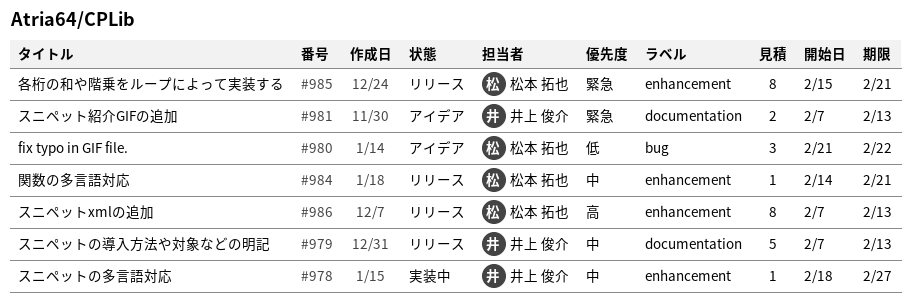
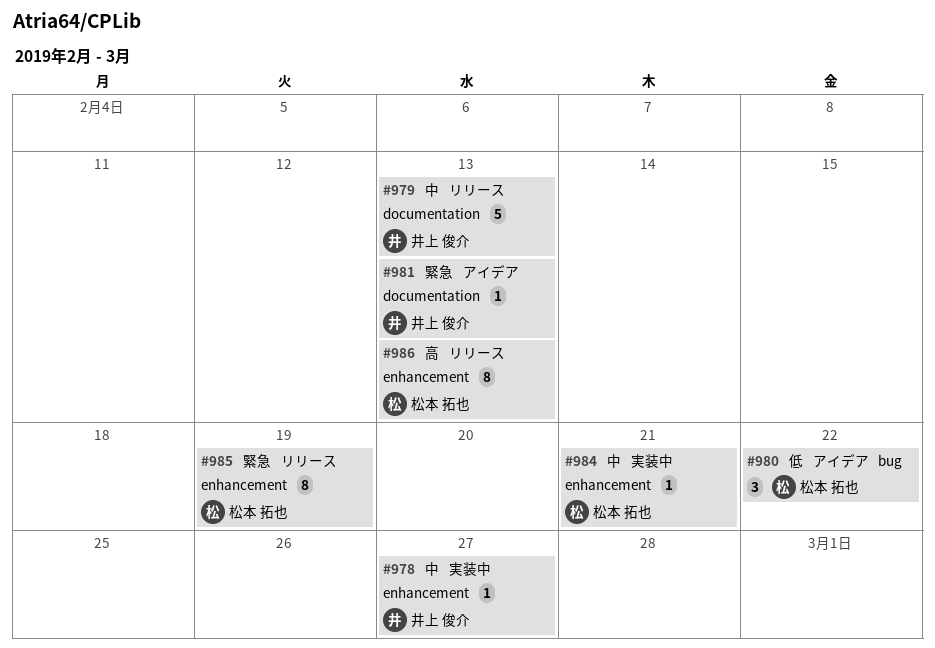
#981, estimate: 2 -> 1
#984, status: リリース -> 実装中
#985, due: Feb 21 -> Feb 19

